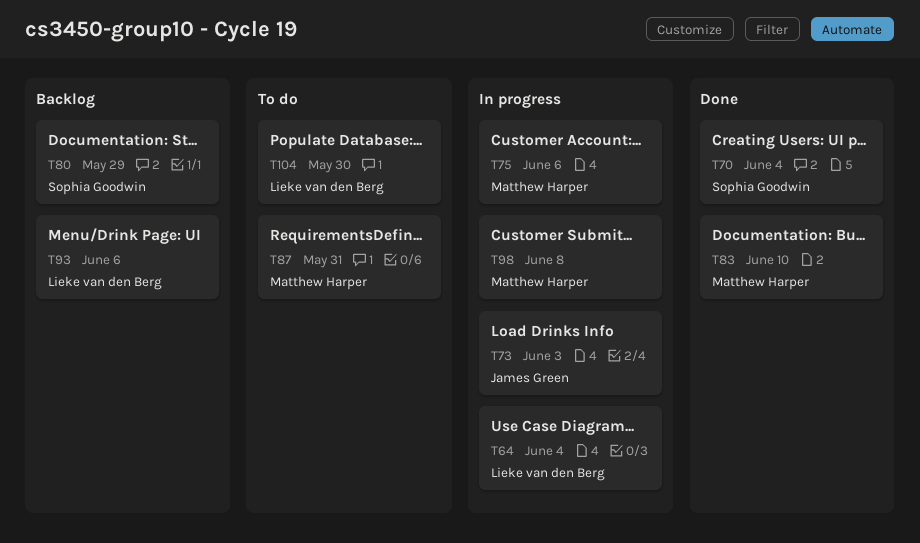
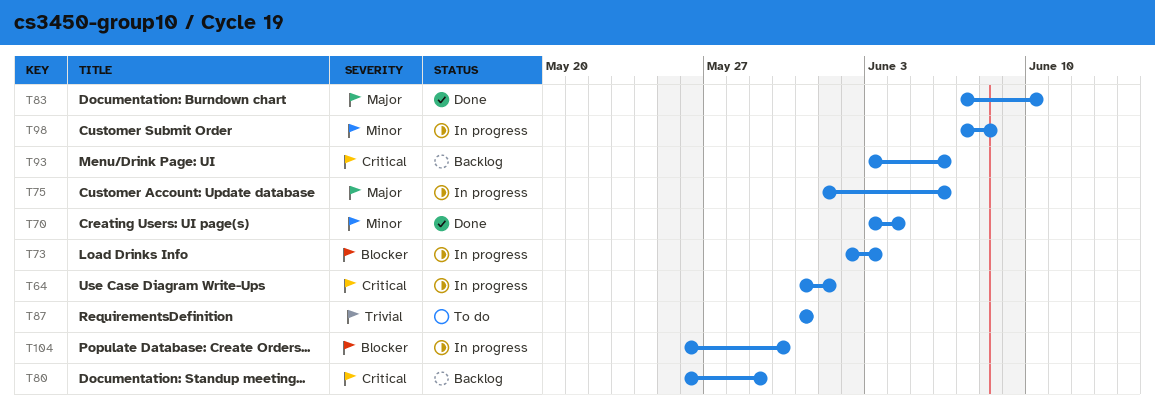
T64, due: Jun 4 -> Jun 1
T104, status: To do -> In progress

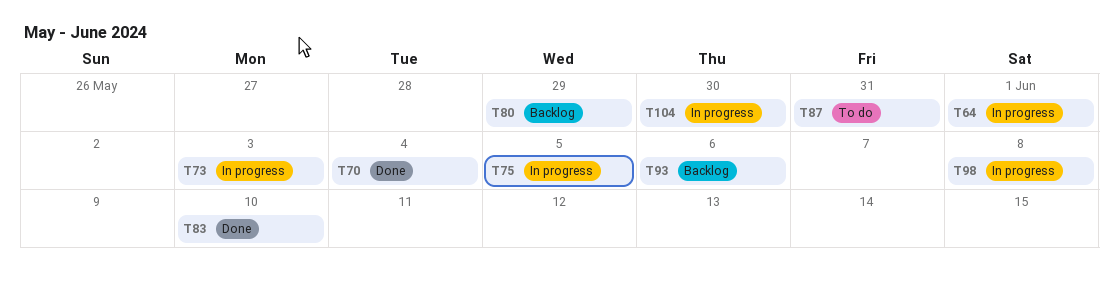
T75, due: Jun 6 -> Jun 5

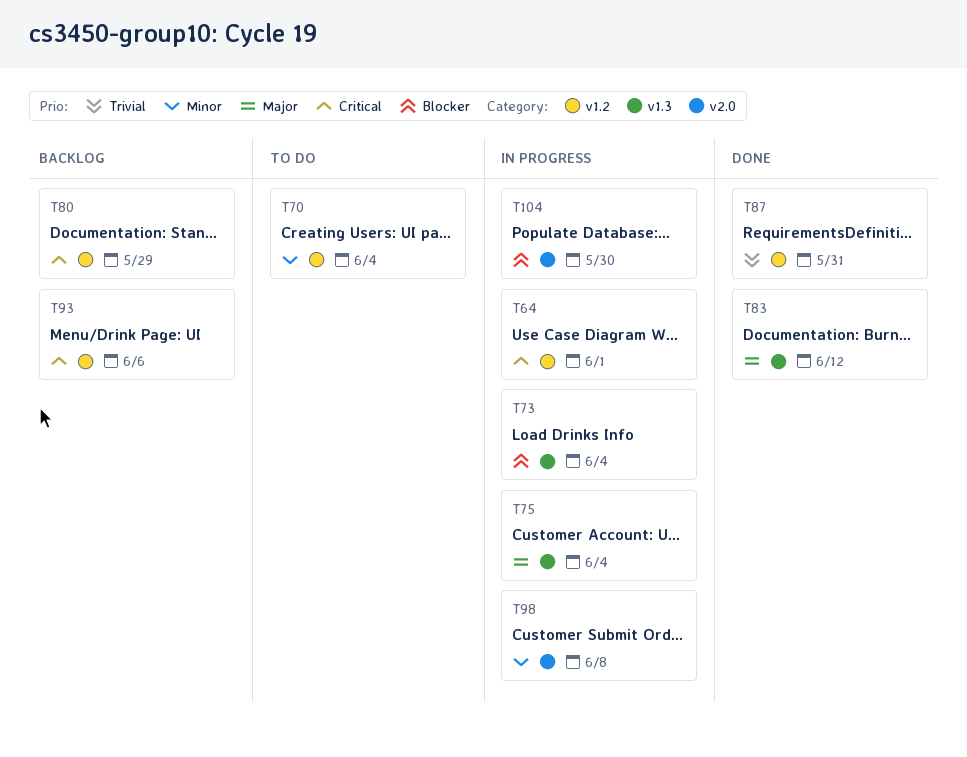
T70, status: Done -> To do
T73, due: Jun 3 -> Jun 4
T75, due: Jun 5 -> Jun 4
T83, due: Jun 10 -> Jun 12
T87, status: To do -> Done

